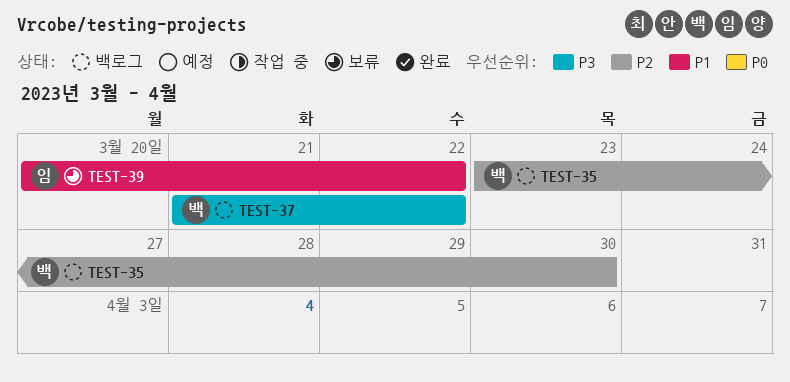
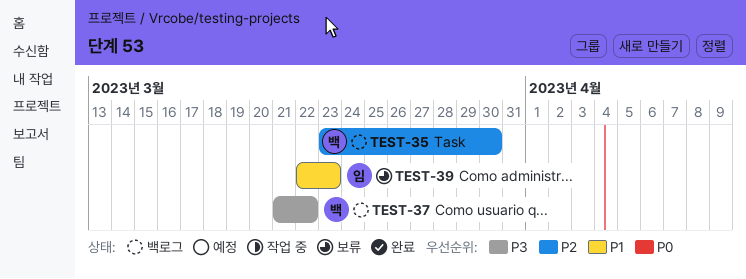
TEST-39, start: Mar 20 -> Mar 22
TEST-39, due: Mar 22 -> Mar 23

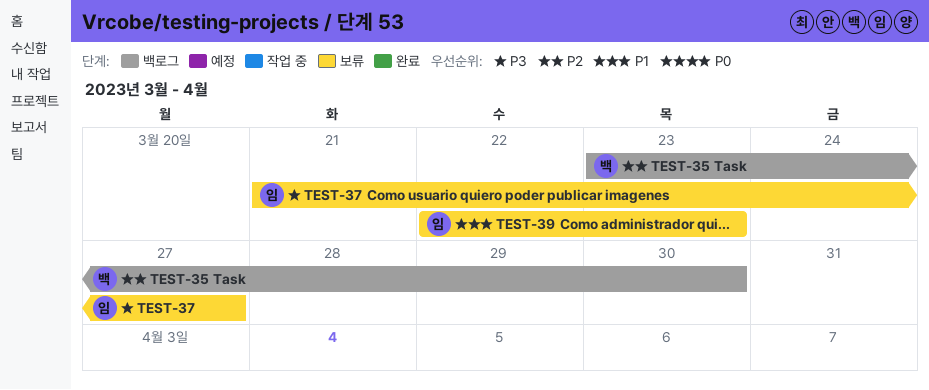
TEST-37, status: 백로그 -> 보류
TEST-37, owner: 백 -> 임
TEST-37, due: Mar 22 -> Mar 27

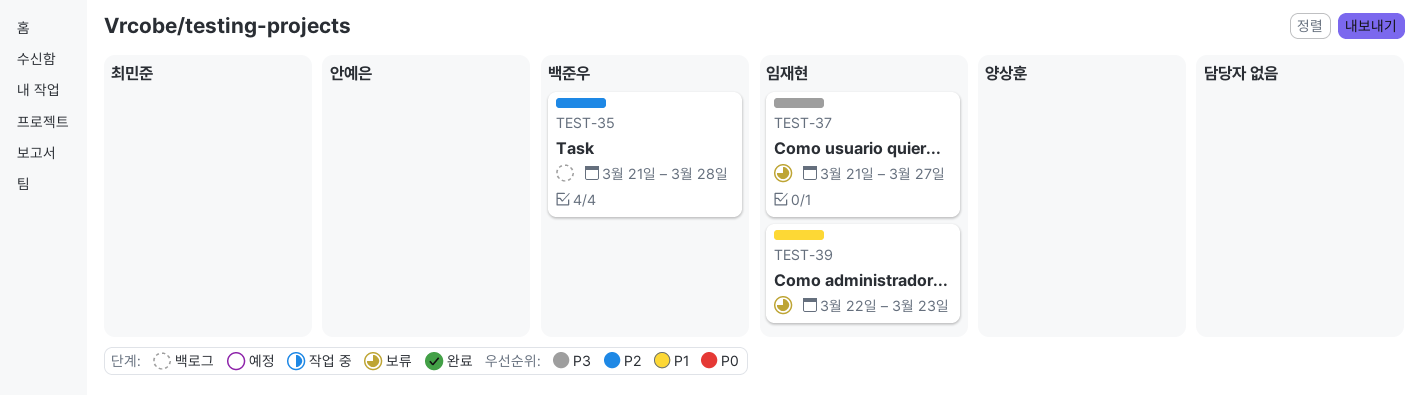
TEST-35, start: Mar 23 -> Mar 21
TEST-35, due: Mar 30 -> Mar 28

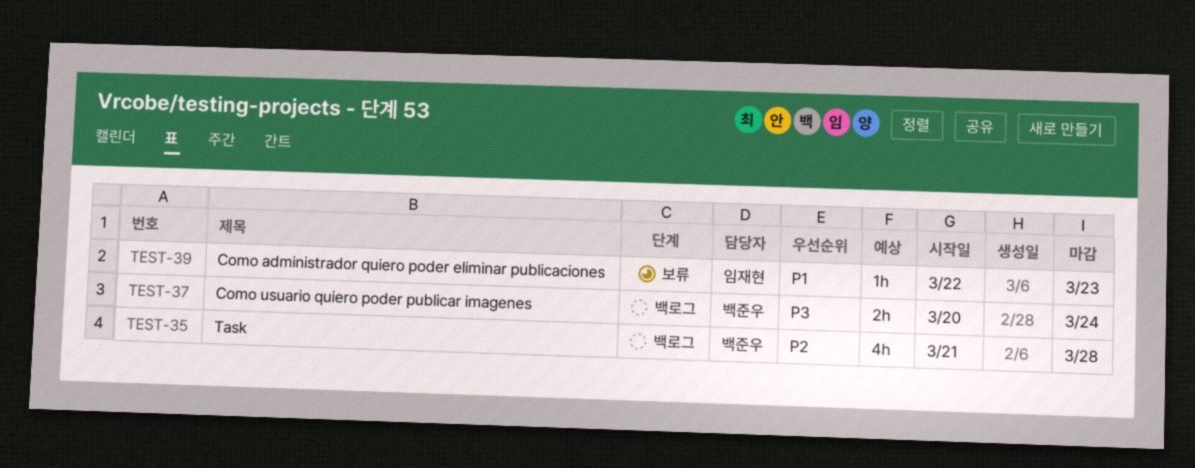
TEST-37, status: 보류 -> 백로그
TEST-37, owner: 임재현 -> 백준우
TEST-37, start: Mar 21 -> Mar 20
TEST-37, due: Mar 27 -> Mar 24

